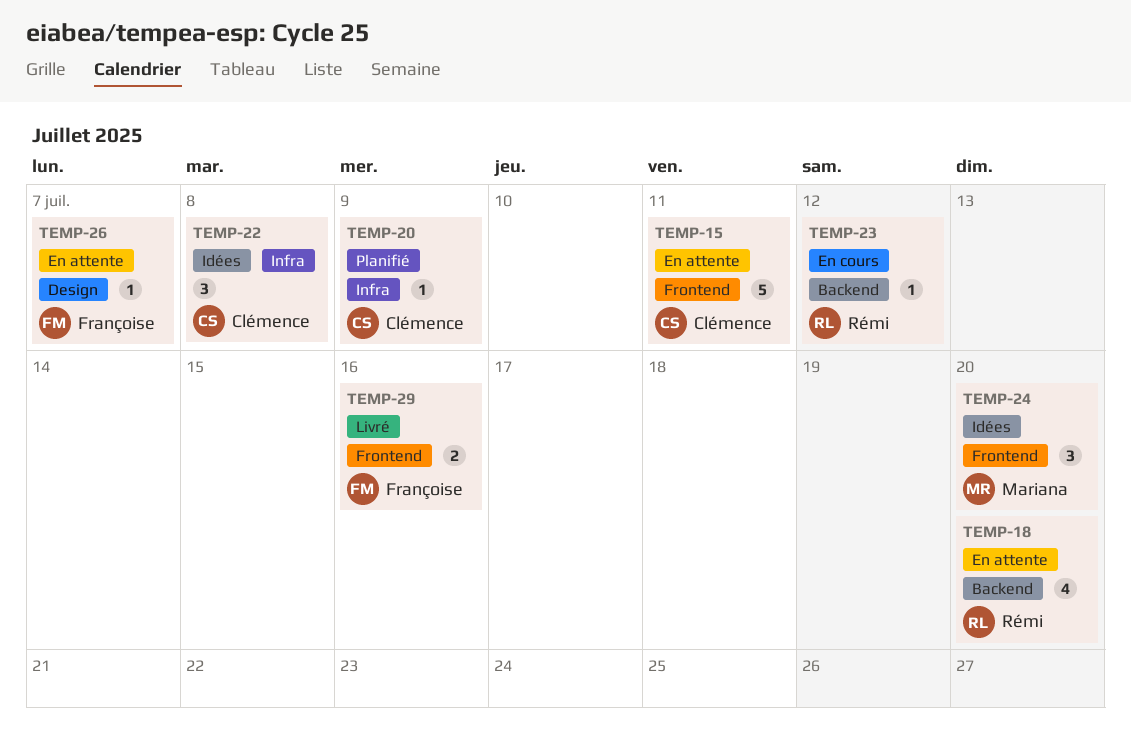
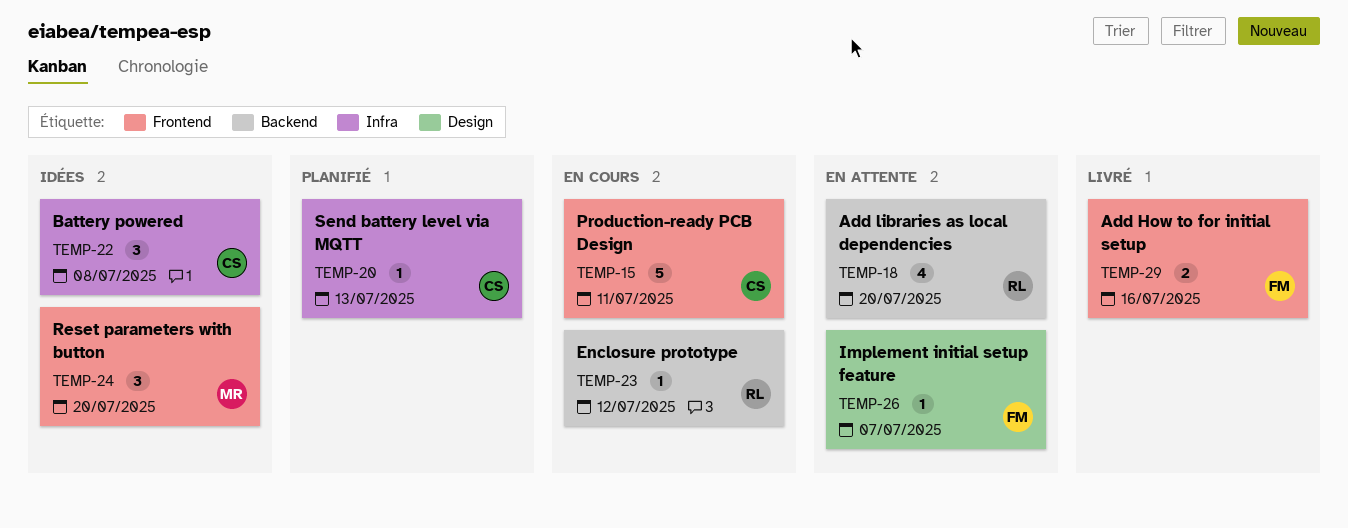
TEMP-15, status: En attente -> En cours
TEMP-20, due: Jul 9 -> Jul 13

